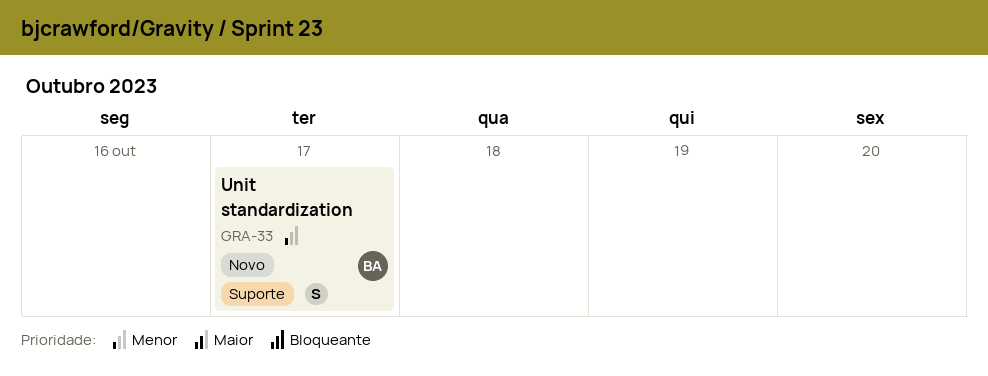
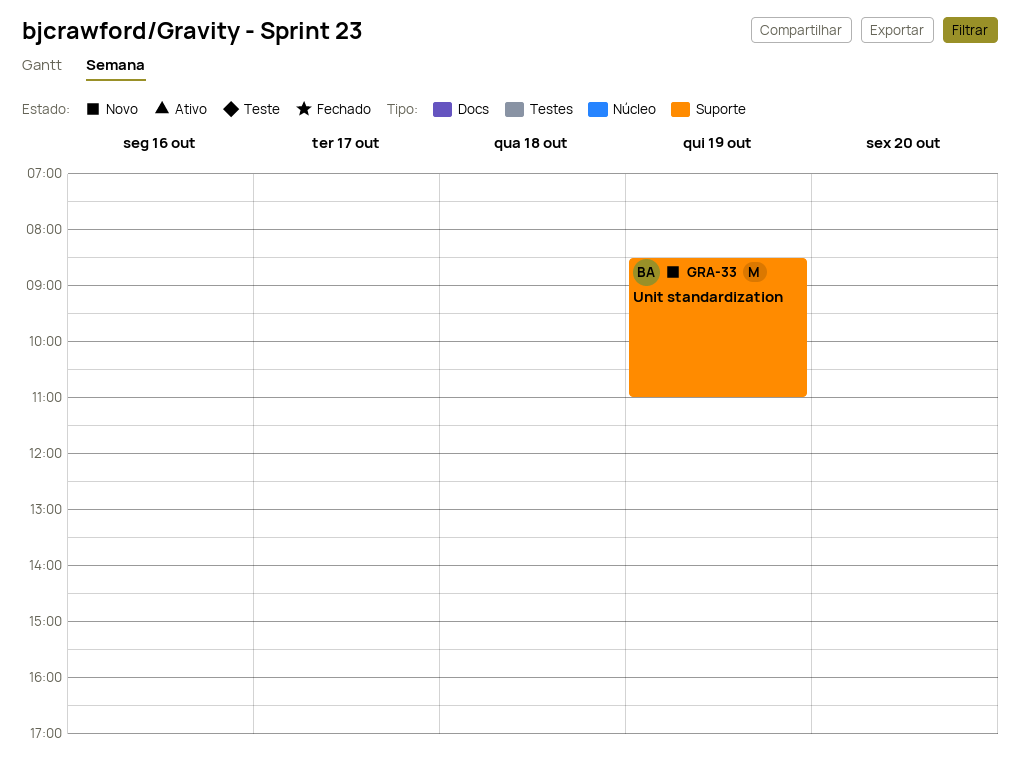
GRA-33, estimate: S -> M
GRA-33, day: Oct 17 -> Oct 19

